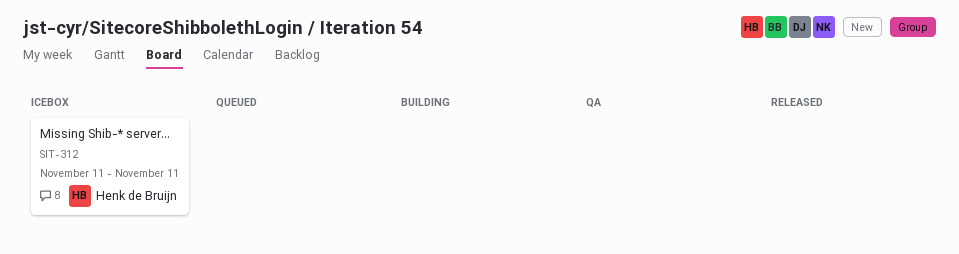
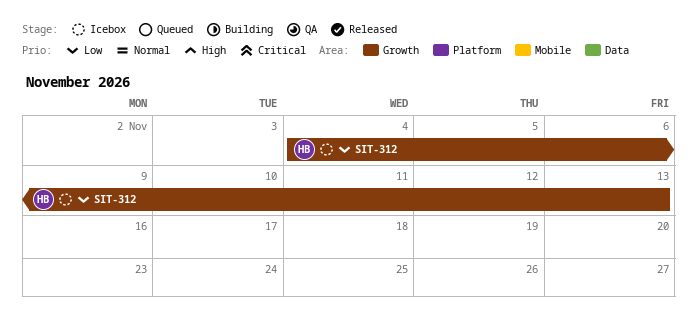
SIT-312, start: Nov 11 -> Nov 4
SIT-312, due: Nov 11 -> Nov 13

